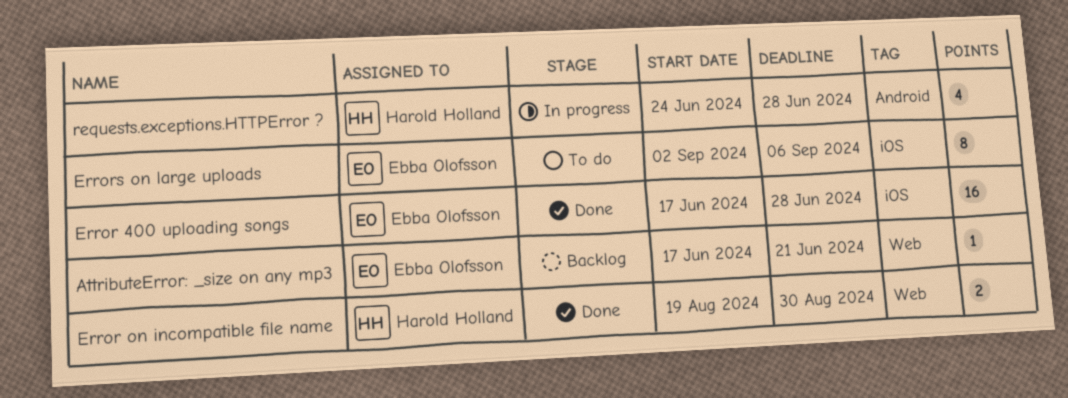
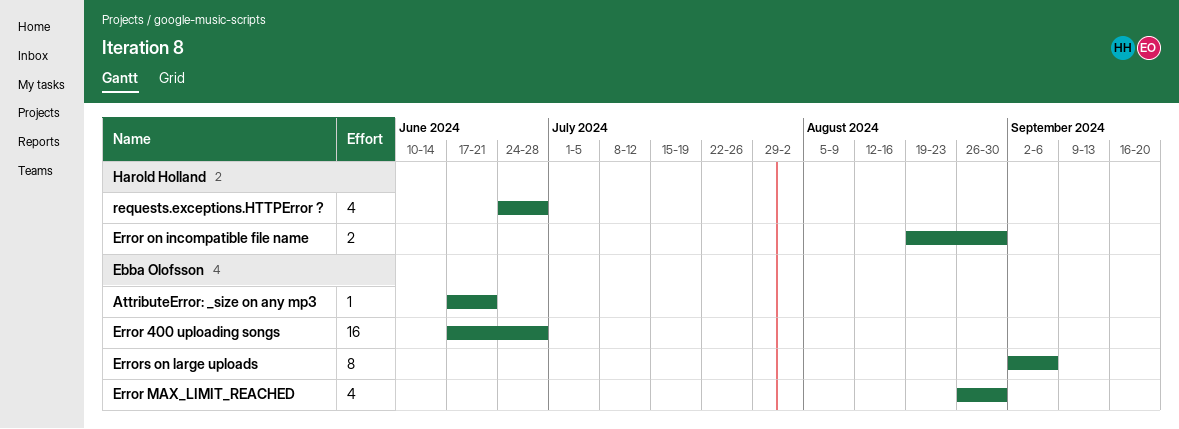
Error MAX_LIMIT_REACHED: none -> present

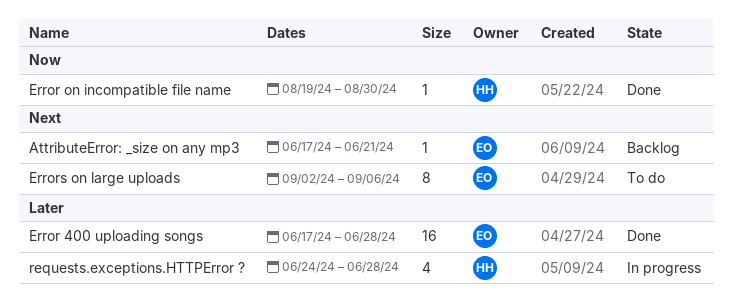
Error MAX_LIMIT_REACHED: present -> none
Error on incompatible file name, estimate: 2 -> 1

